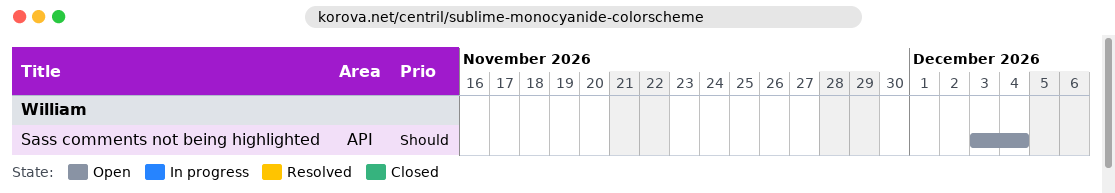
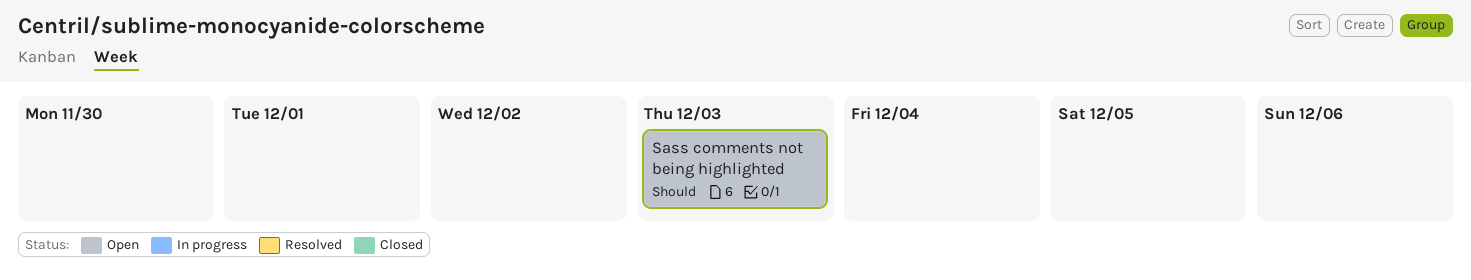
Sass comments not being highlighted, due: Dec 4 -> Dec 3

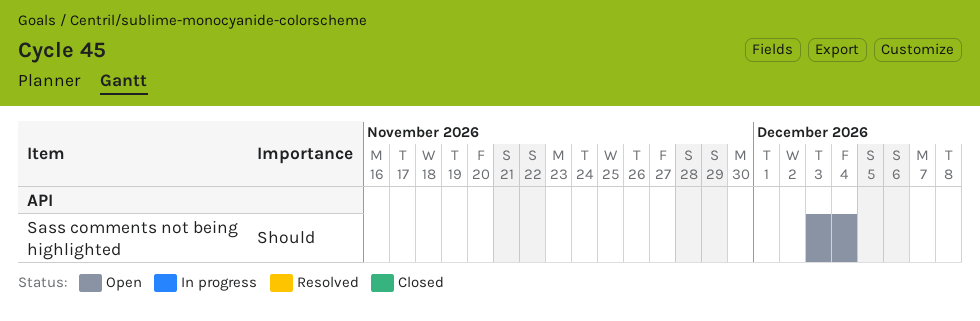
Sass comments not being highlighted, due: Dec 3 -> Dec 4

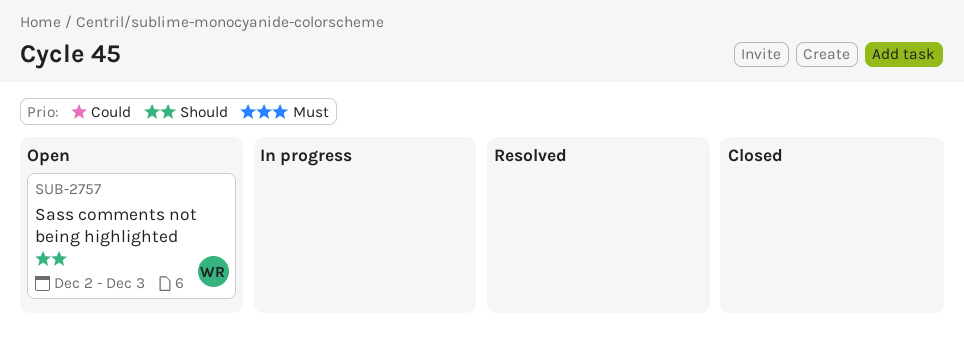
Sass comments not being highlighted, start: Dec 3 -> Dec 2
Sass comments not being highlighted, due: Dec 4 -> Dec 3

